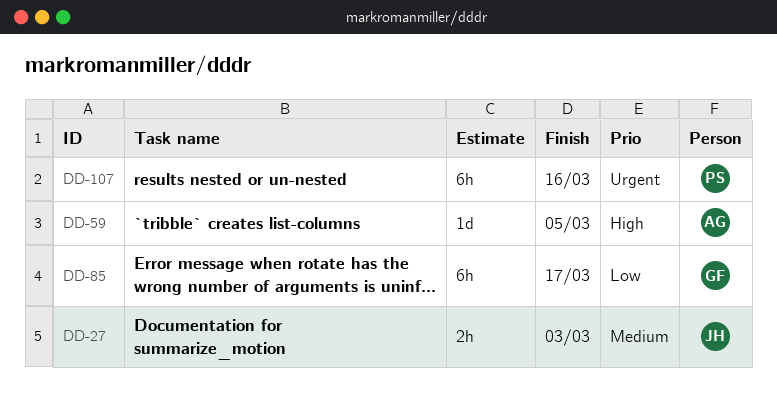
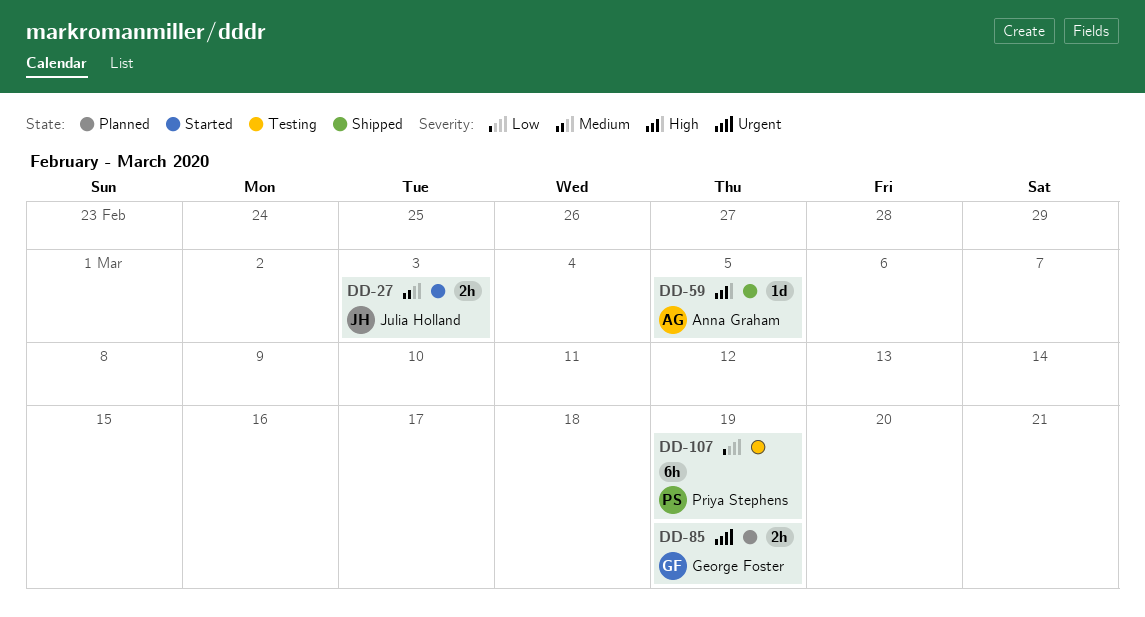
DD-85, priority: Low -> Urgent
DD-85, estimate: 6h -> 2h
DD-85, due: Mar 17 -> Mar 19
DD-107, priority: Urgent -> Low
DD-107, due: Mar 16 -> Mar 19

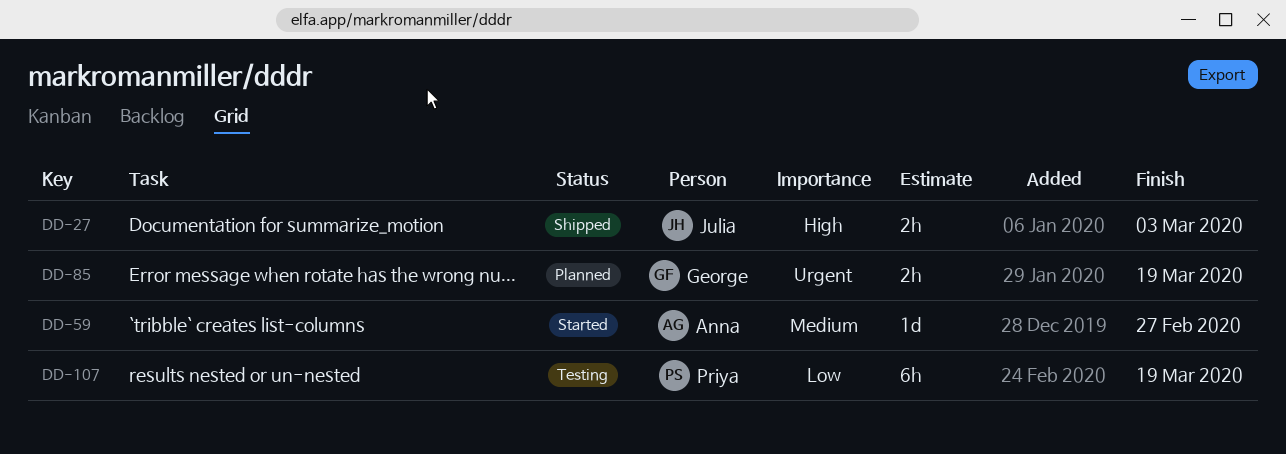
DD-27, status: Started -> Shipped
DD-27, priority: Medium -> High
DD-59, status: Shipped -> Started
DD-59, priority: High -> Medium
DD-59, due: Mar 5 -> Feb 27

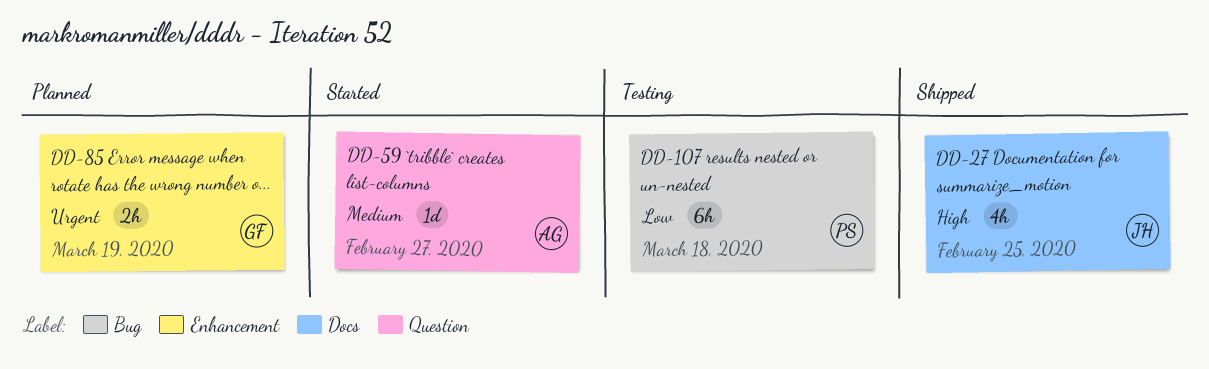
DD-27, estimate: 2h -> 4h
DD-27, due: Mar 3 -> Feb 25
DD-107, due: Mar 19 -> Mar 18

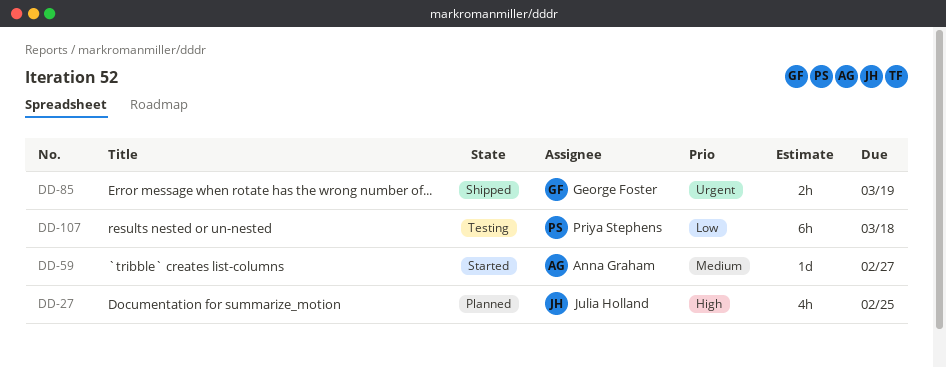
DD-27, status: Shipped -> Planned
DD-85, status: Planned -> Shipped

